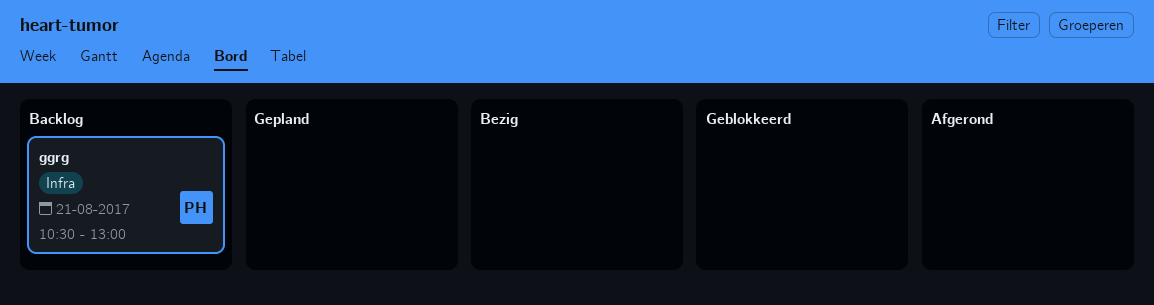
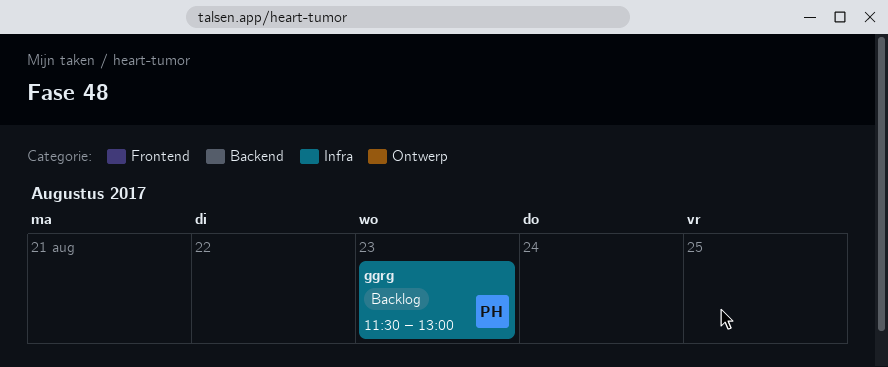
ggrg, day: Aug 21 -> Aug 23
ggrg, begins: 10:30 -> 11:30

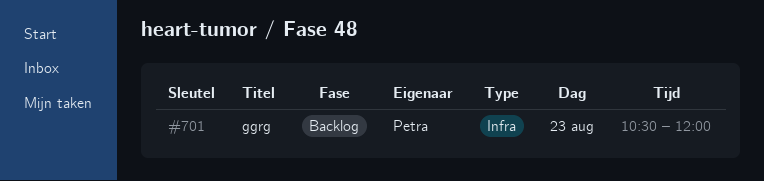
ggrg, begins: 11:30 -> 10:30
ggrg, ends: 13:00 -> 12:00

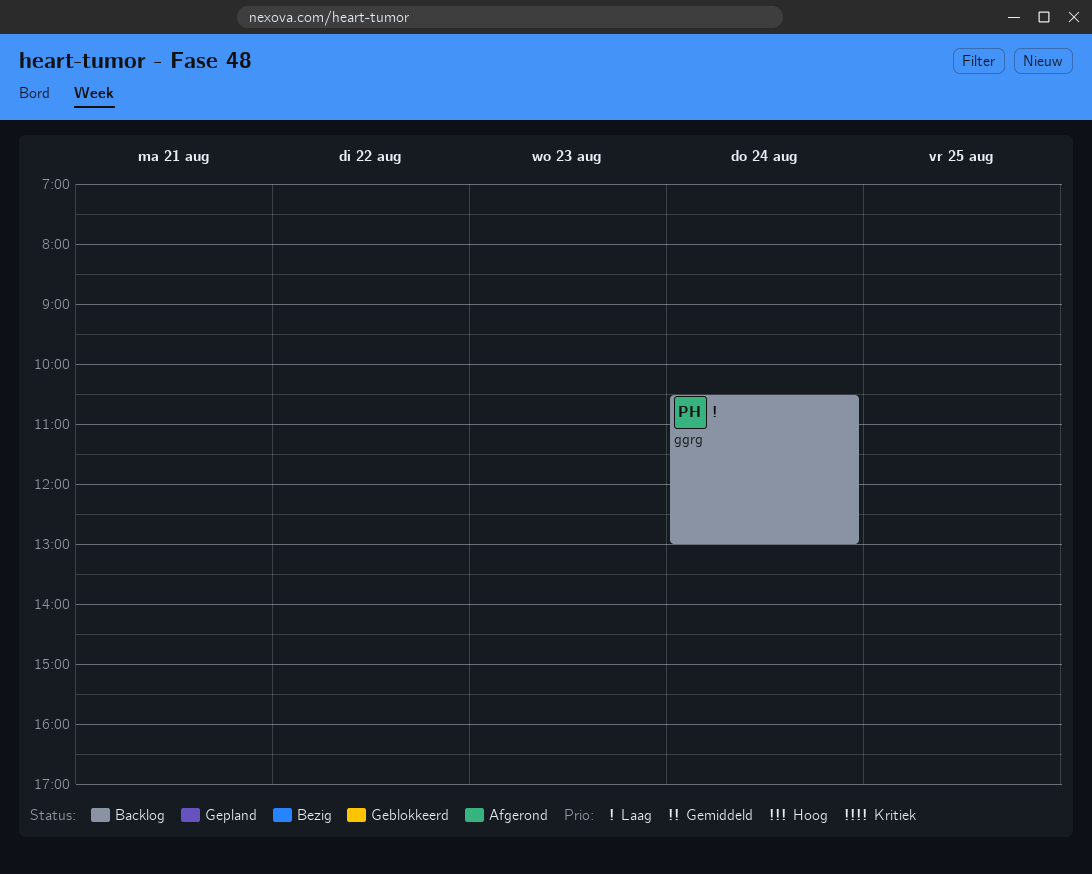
ggrg, day: Aug 23 -> Aug 24
ggrg, ends: 12:00 -> 13:00

